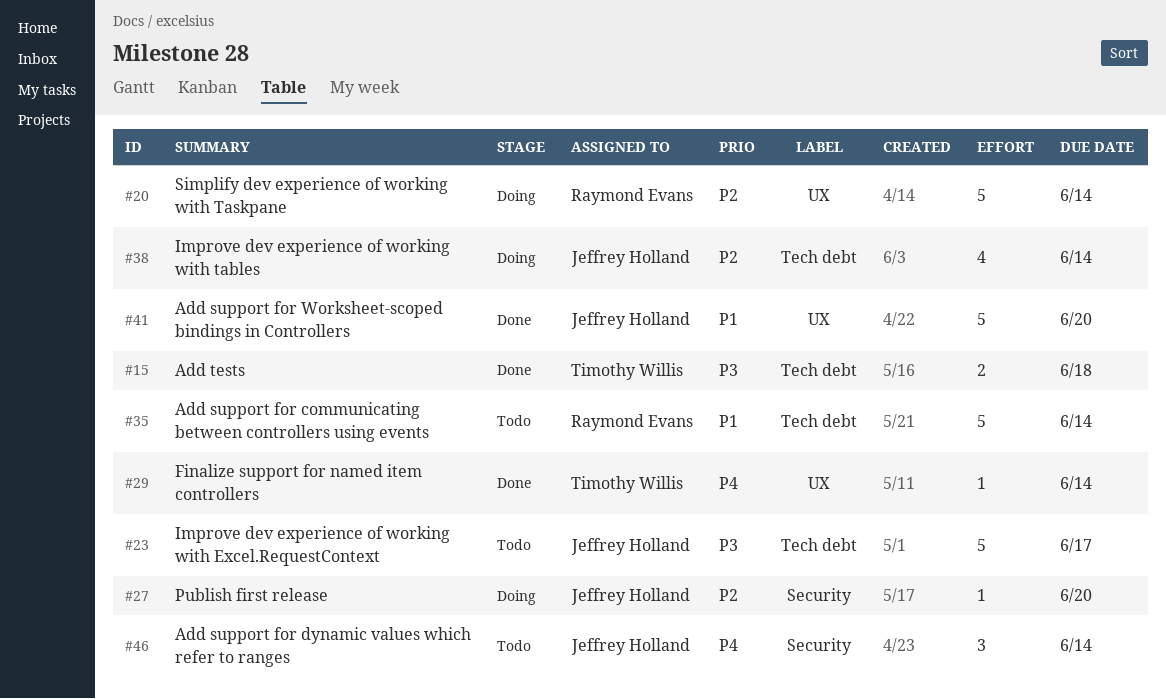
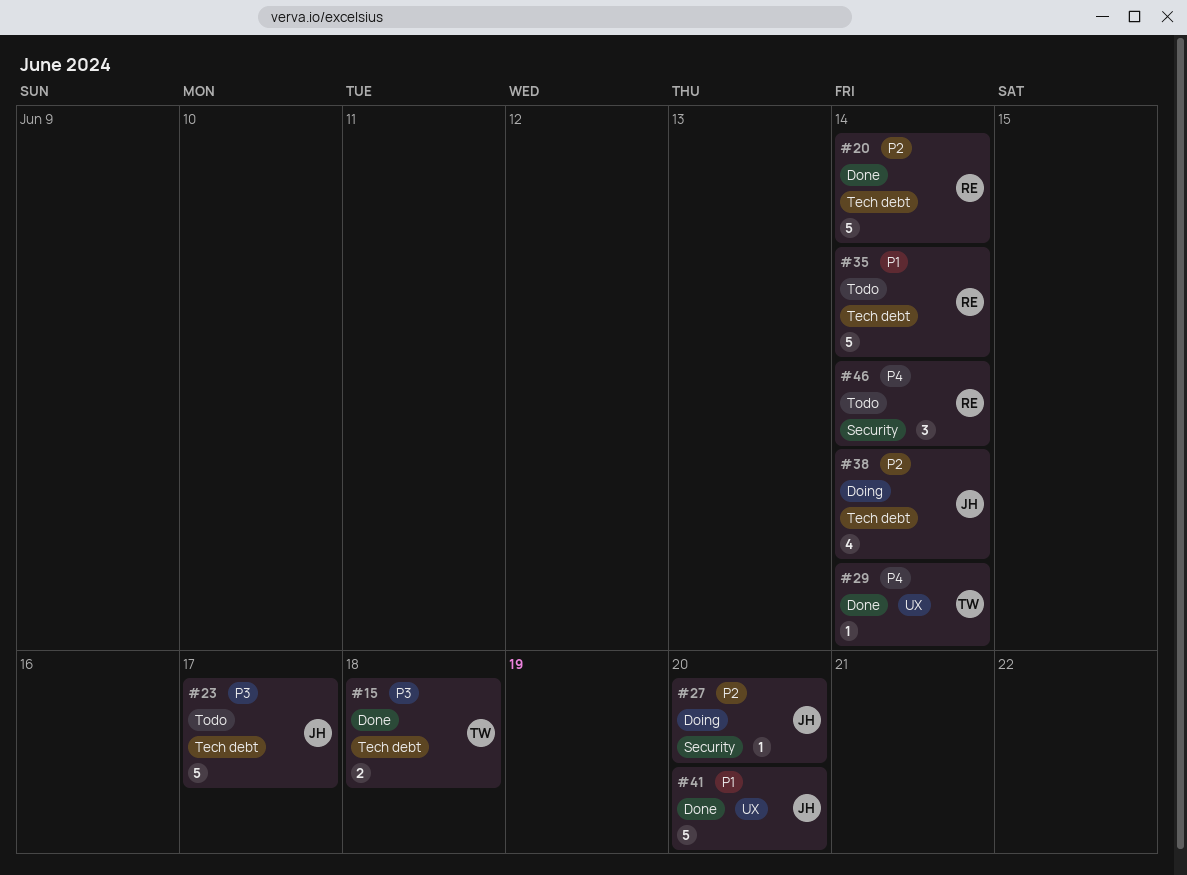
#20, status: Doing -> Done
#20, label: UX -> Tech debt
#46, owner: Jeffrey Holland -> Raymond Evans

